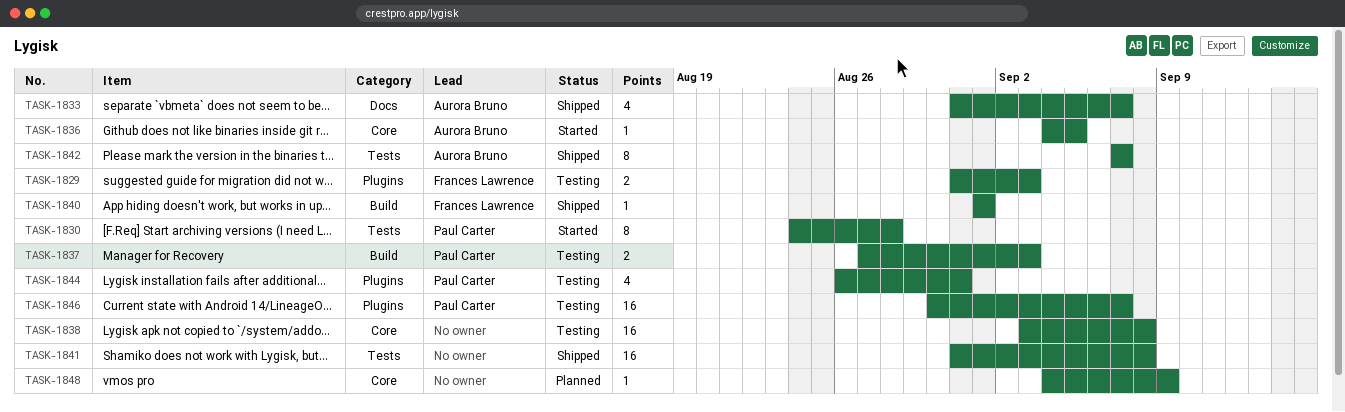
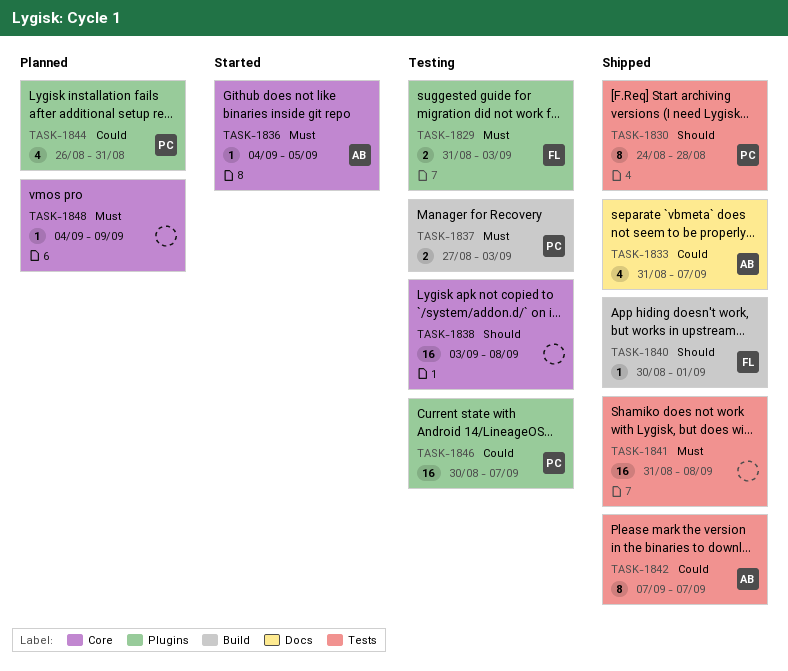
TASK-1830, status: Started -> Shipped
TASK-1840, start: Sep 1 -> Aug 30
TASK-1844, status: Testing -> Planned

